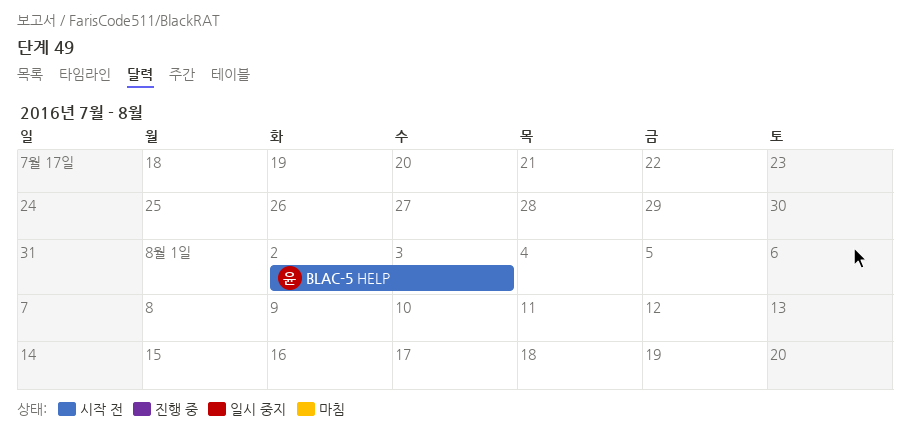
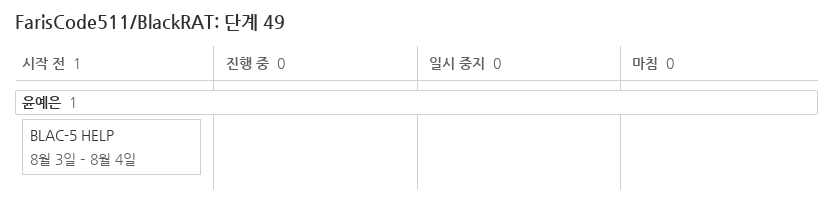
BLAC-5, start: Aug 2 -> Aug 3
BLAC-5, due: Aug 3 -> Aug 4

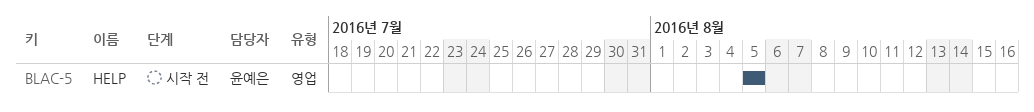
BLAC-5, start: Aug 3 -> Aug 5
BLAC-5, due: Aug 4 -> Aug 5

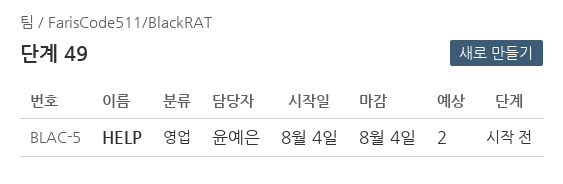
BLAC-5, start: Aug 5 -> Aug 4
BLAC-5, due: Aug 5 -> Aug 4

